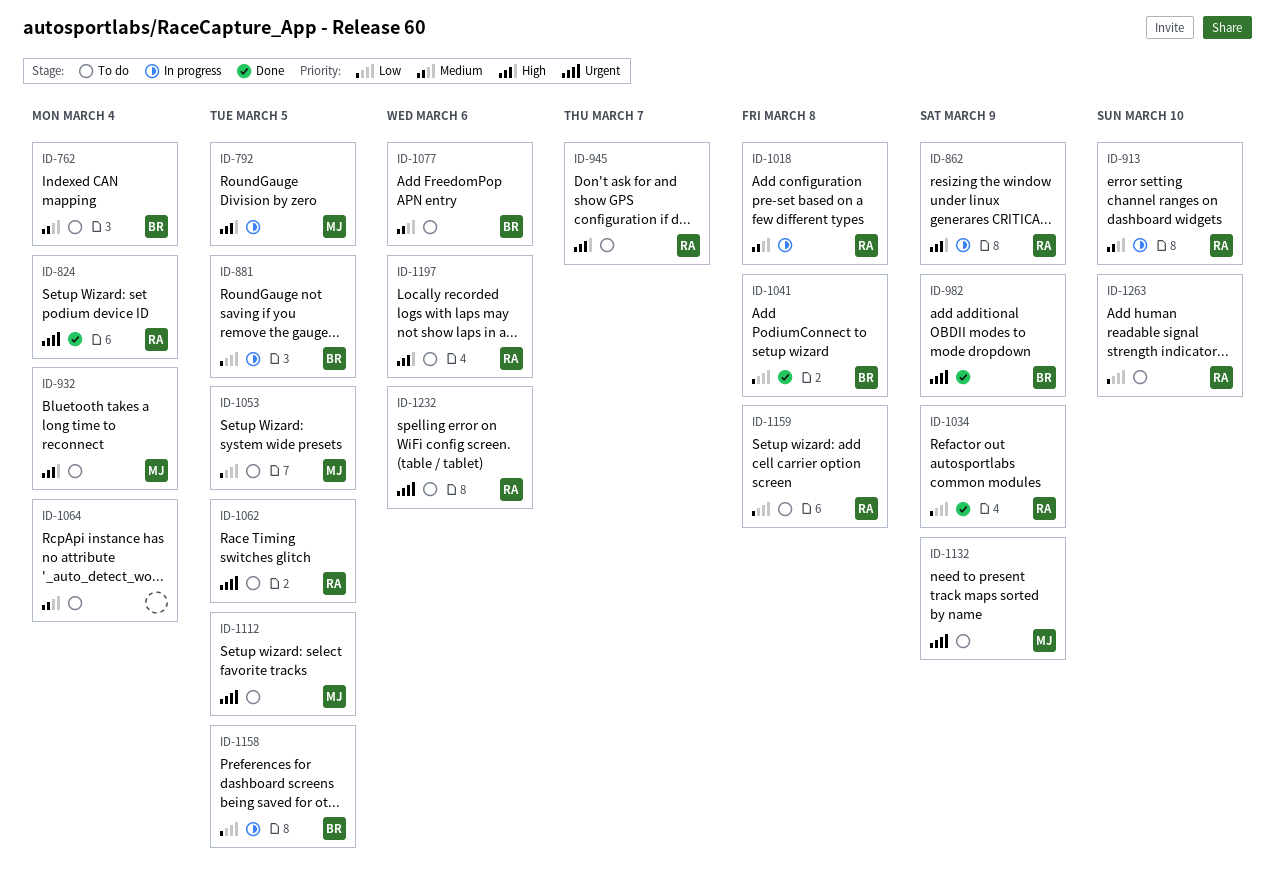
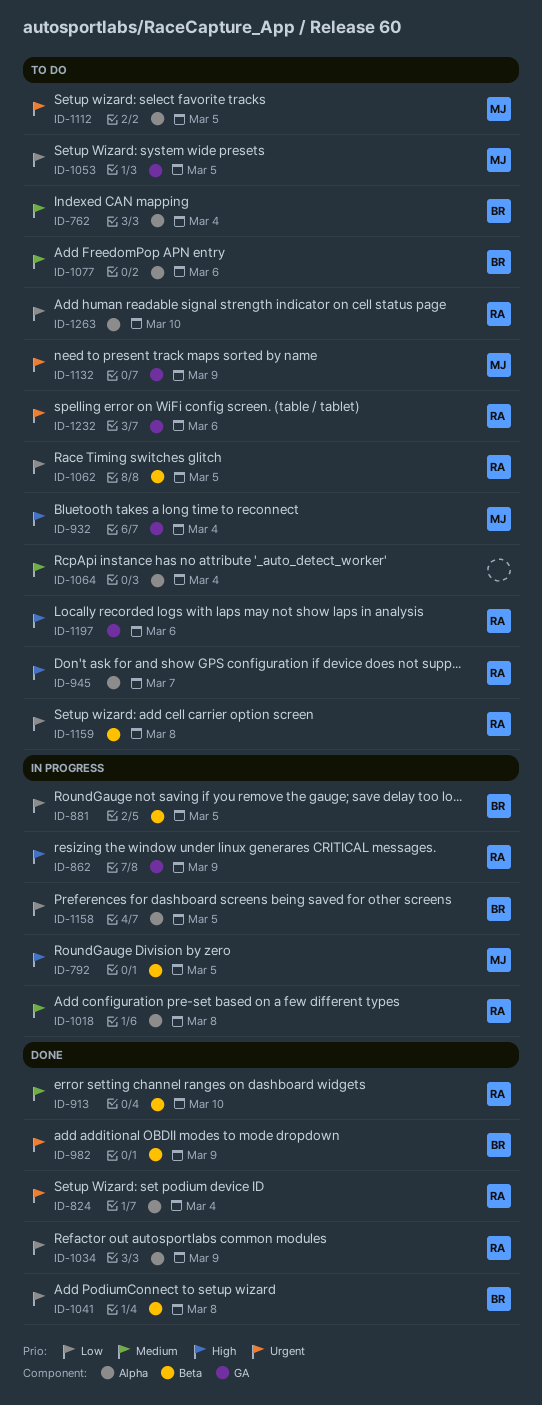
ID-913, status: In progress -> Done
ID-1062, priority: Urgent -> Low

